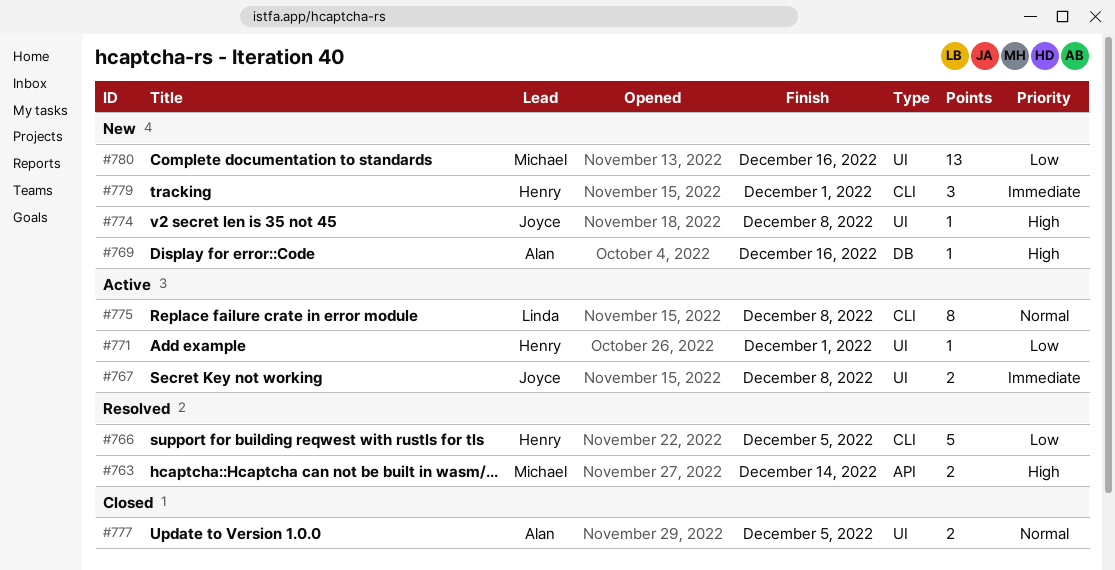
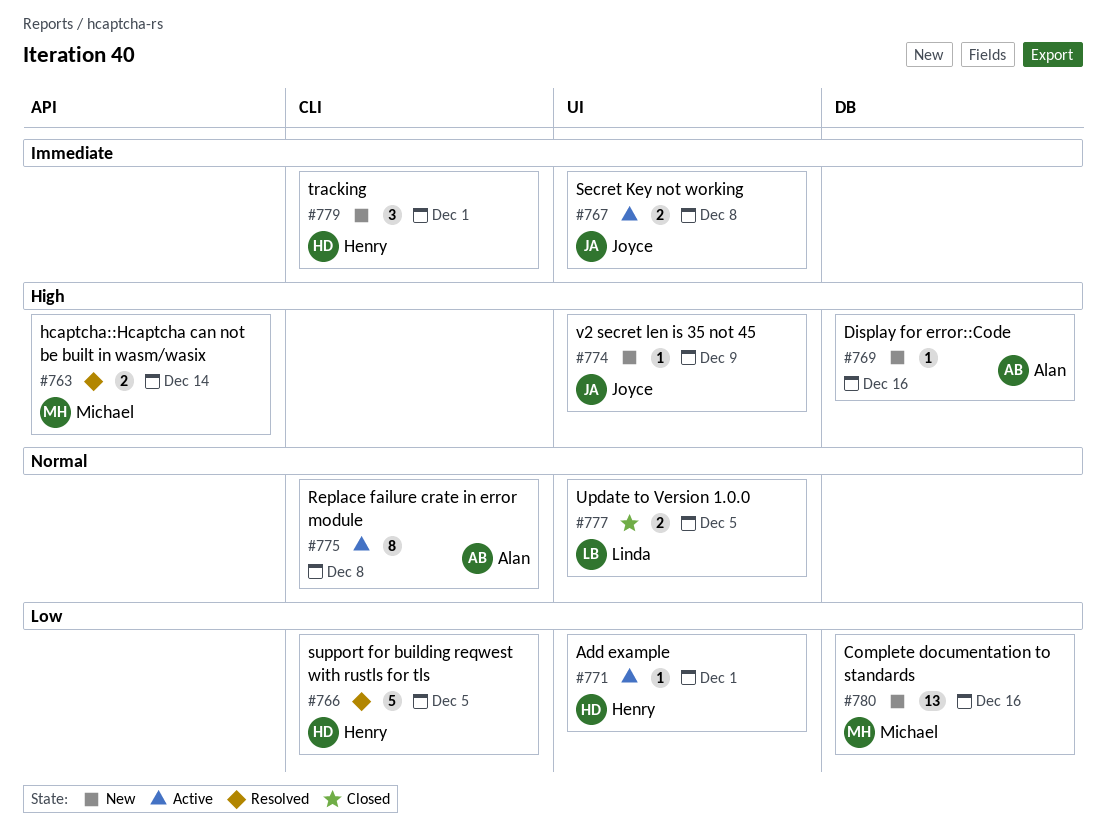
#774, due: Dec 8 -> Dec 9
#775, owner: Linda -> Alan
#777, owner: Alan -> Linda
#780, label: UI -> DB

